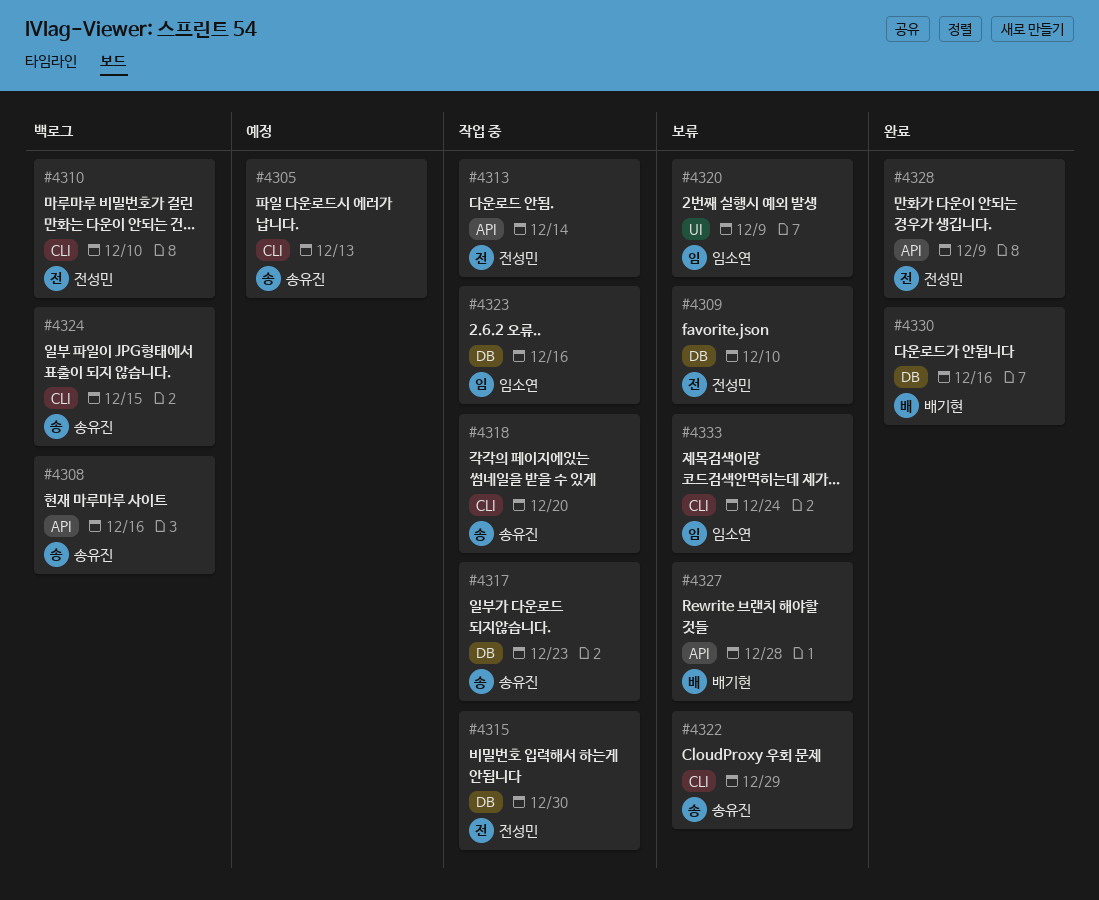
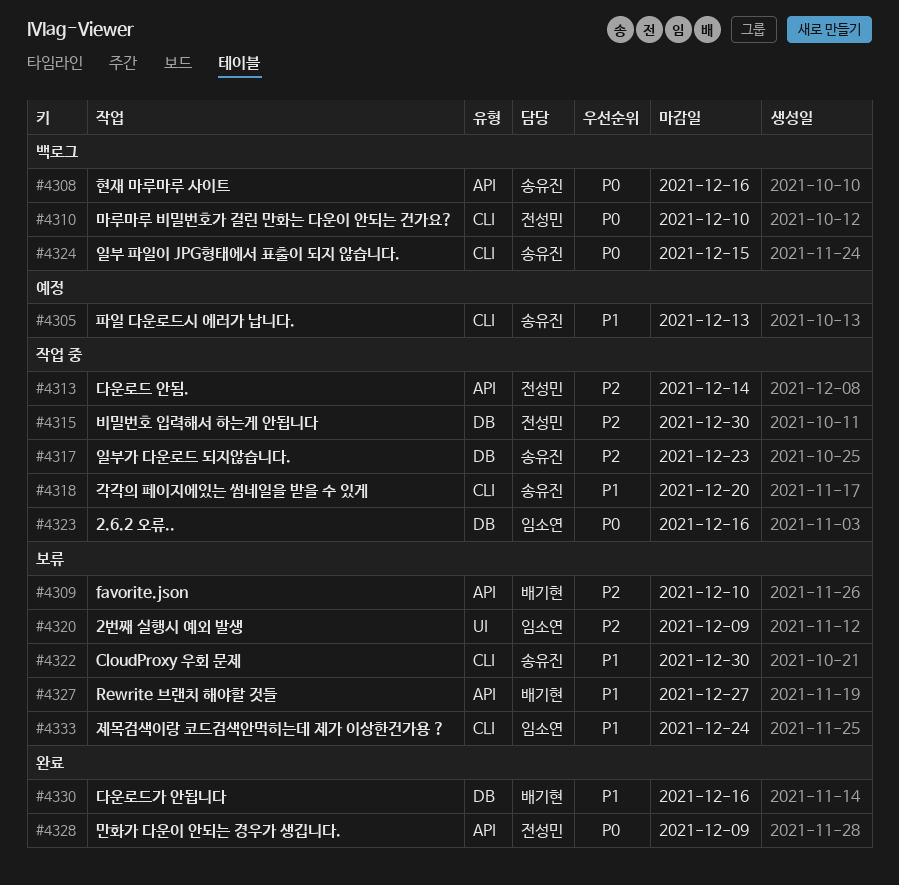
#4309, owner: 전성민 -> 배기현
#4309, label: DB -> API
#4322, due: Dec 29 -> Dec 30
#4327, due: Dec 28 -> Dec 27

